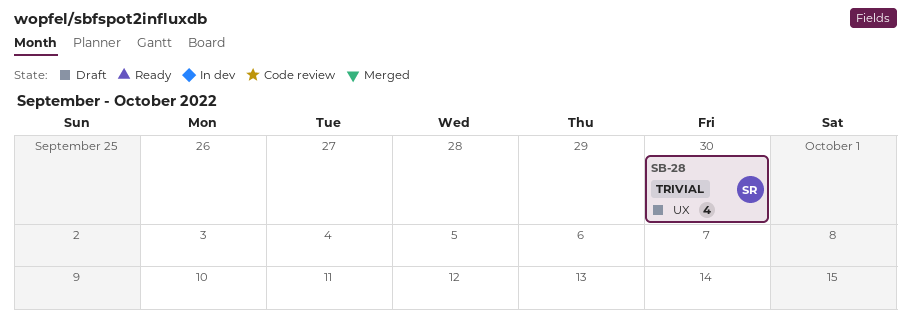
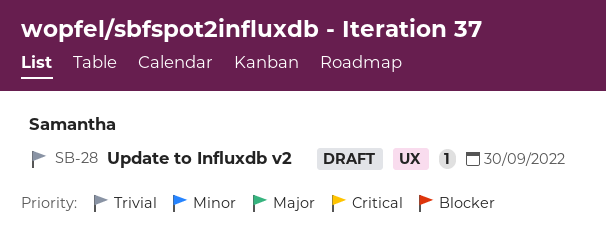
SB-28, estimate: 4 -> 1

